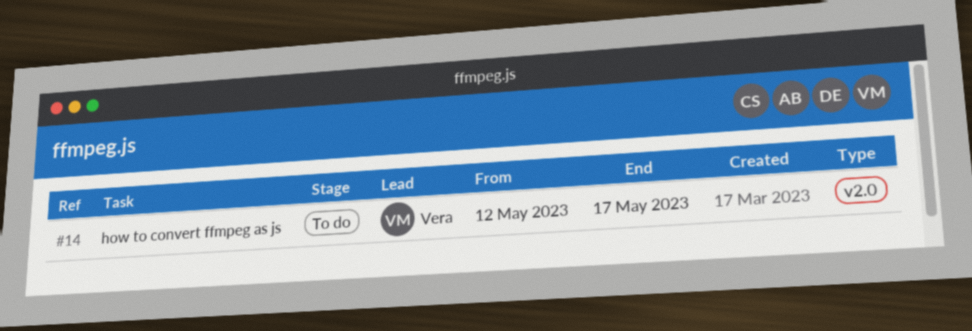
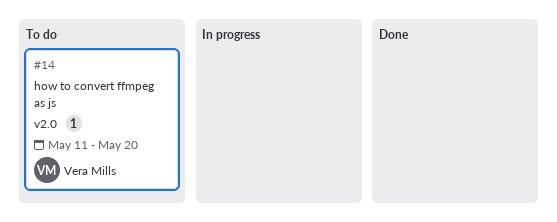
#14, start: May 12 -> May 11
#14, due: May 17 -> May 20

